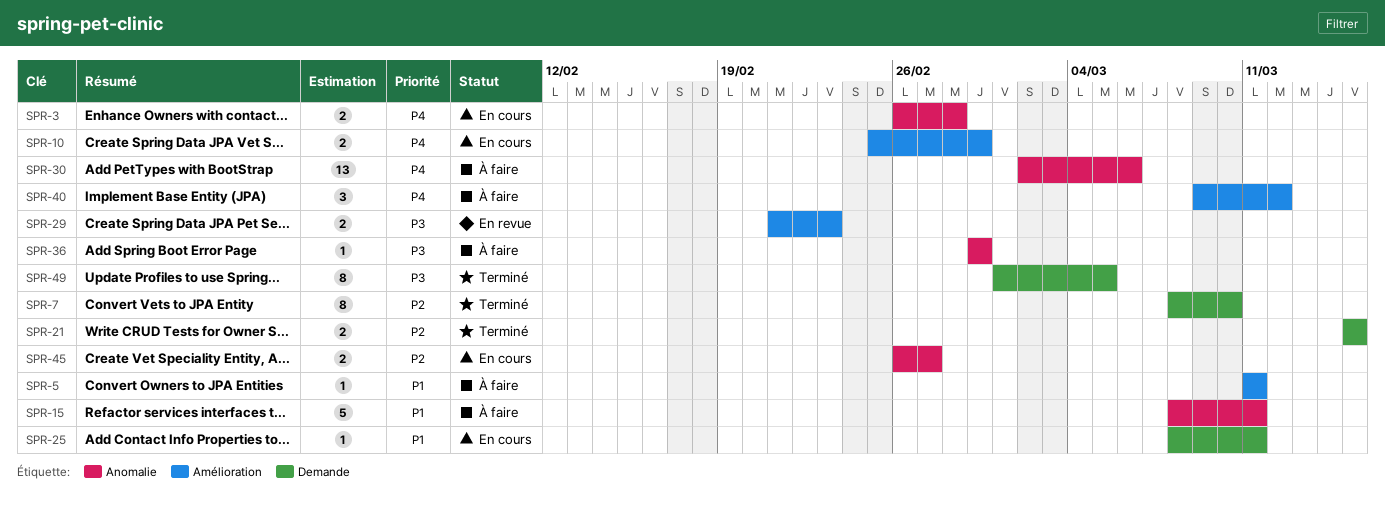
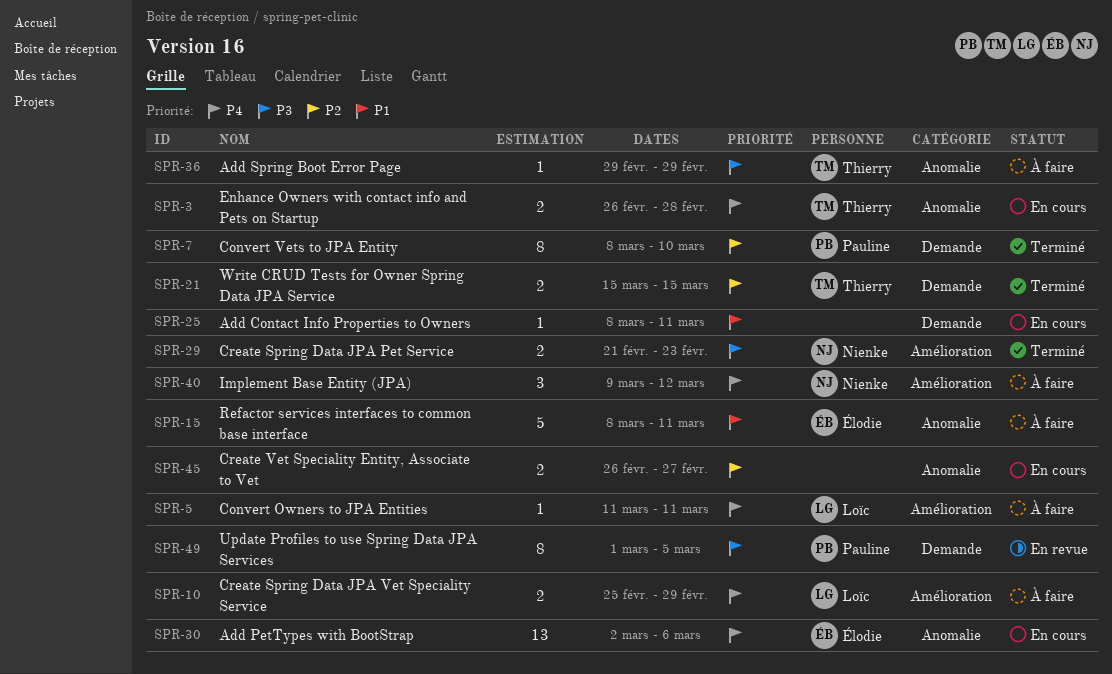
SPR-5, priority: P1 -> P4
SPR-10, status: En cours -> À faire
SPR-29, status: En revue -> Terminé
SPR-30, status: À faire -> En cours
SPR-49, status: Terminé -> En revue

